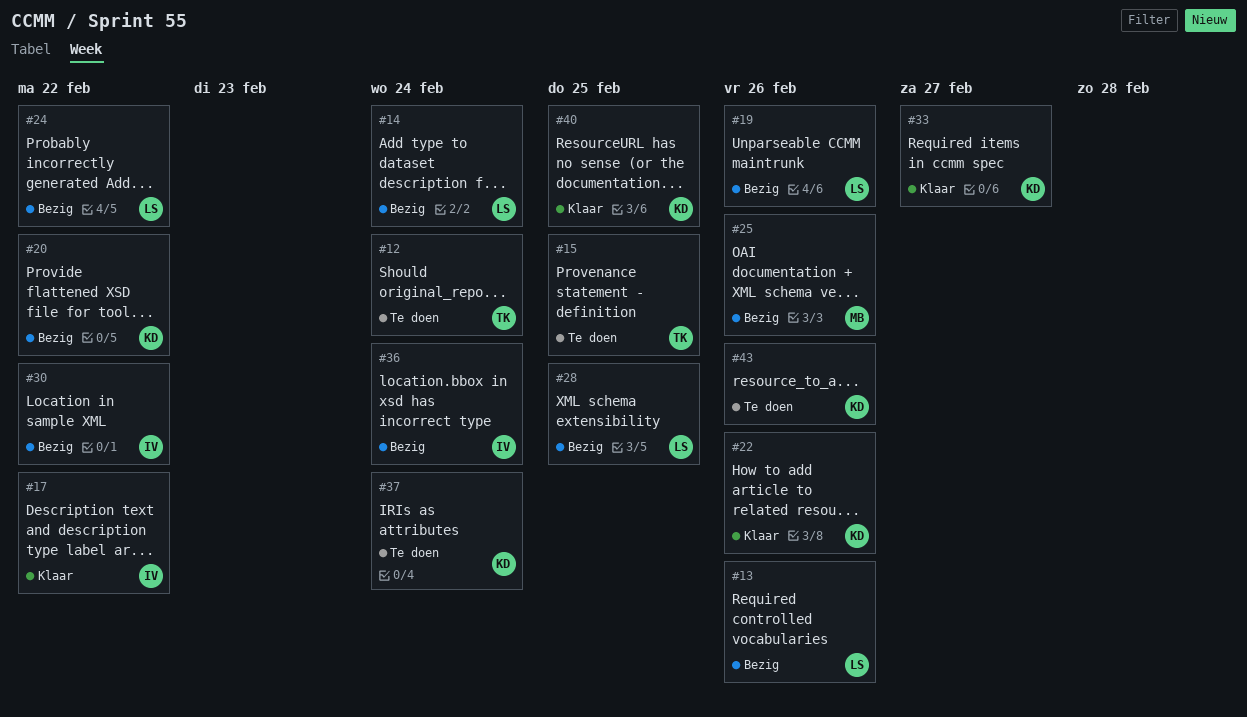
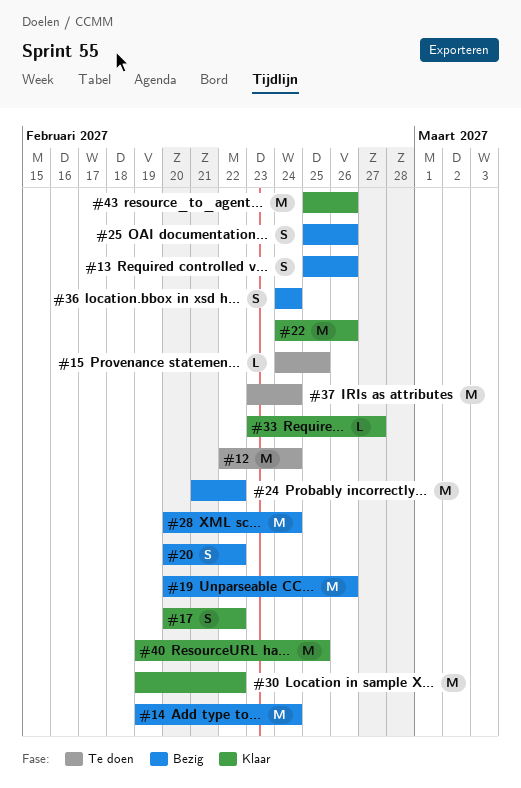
#28, due: Feb 25 -> Feb 24
#30, status: Bezig -> Klaar
#43, status: Te doen -> Klaar

